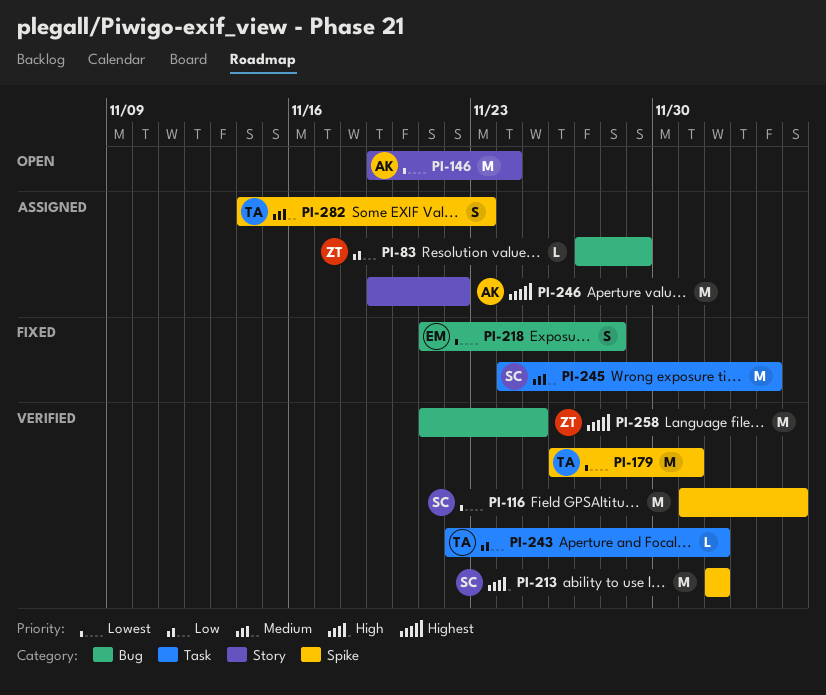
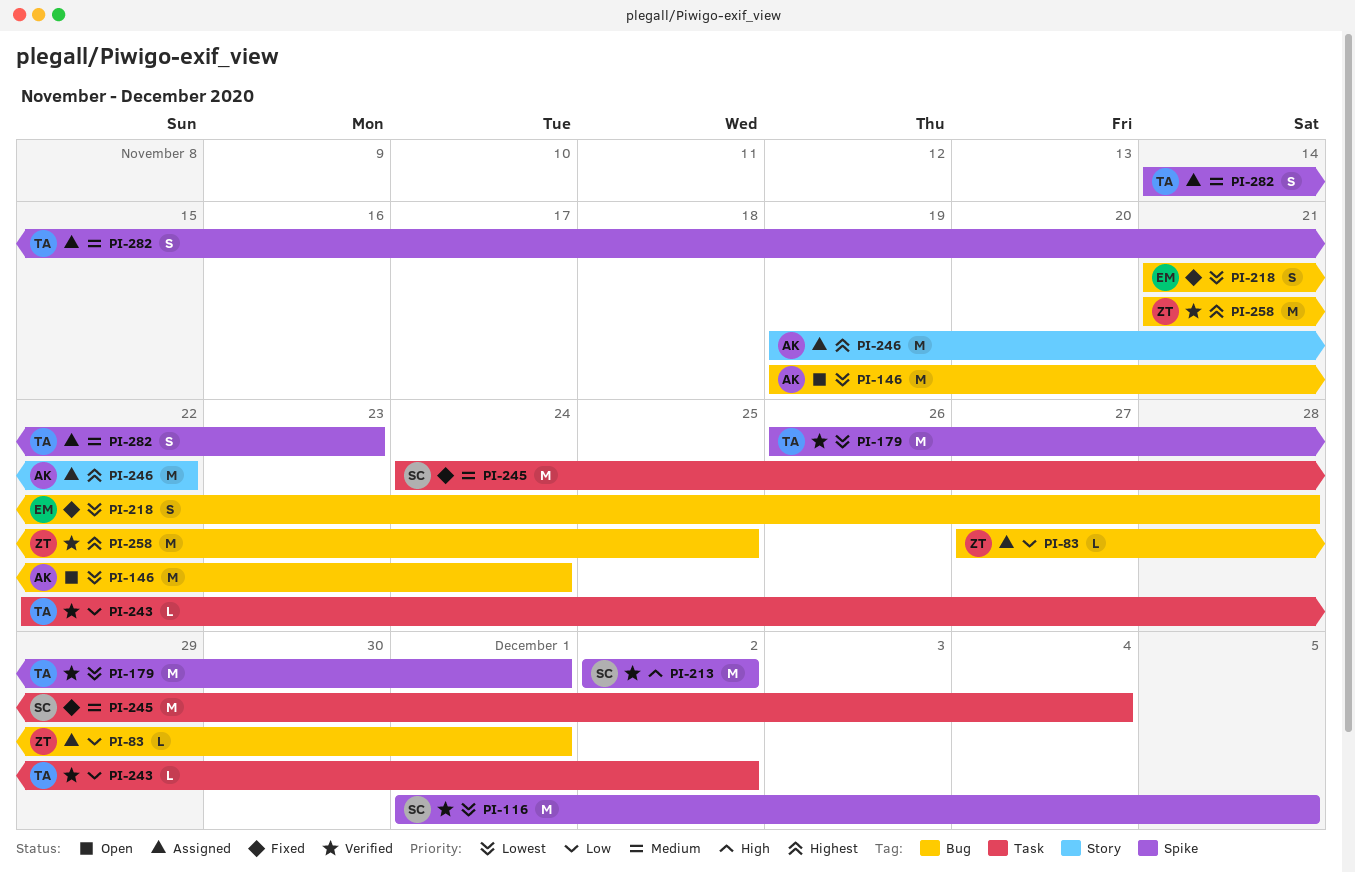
PI-83, due: Nov 29 -> Dec 1
PI-146, label: Story -> Bug

